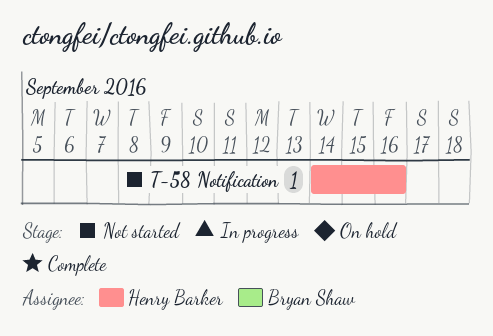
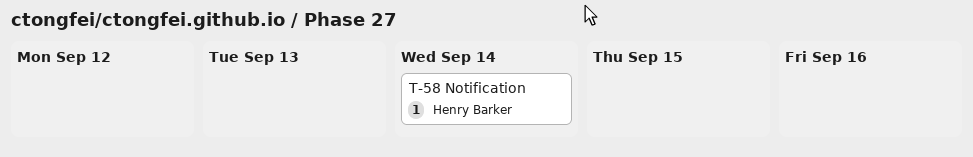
T-58, due: Sep 16 -> Sep 14

